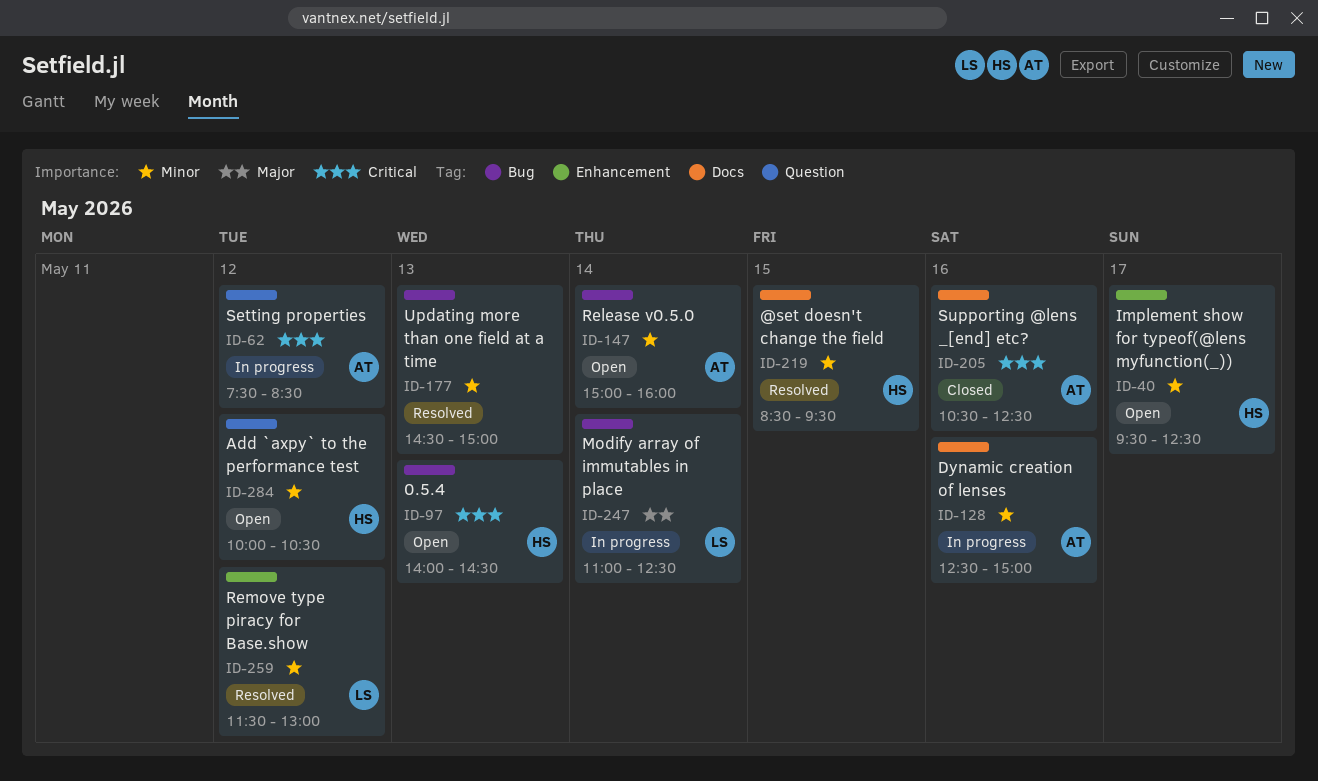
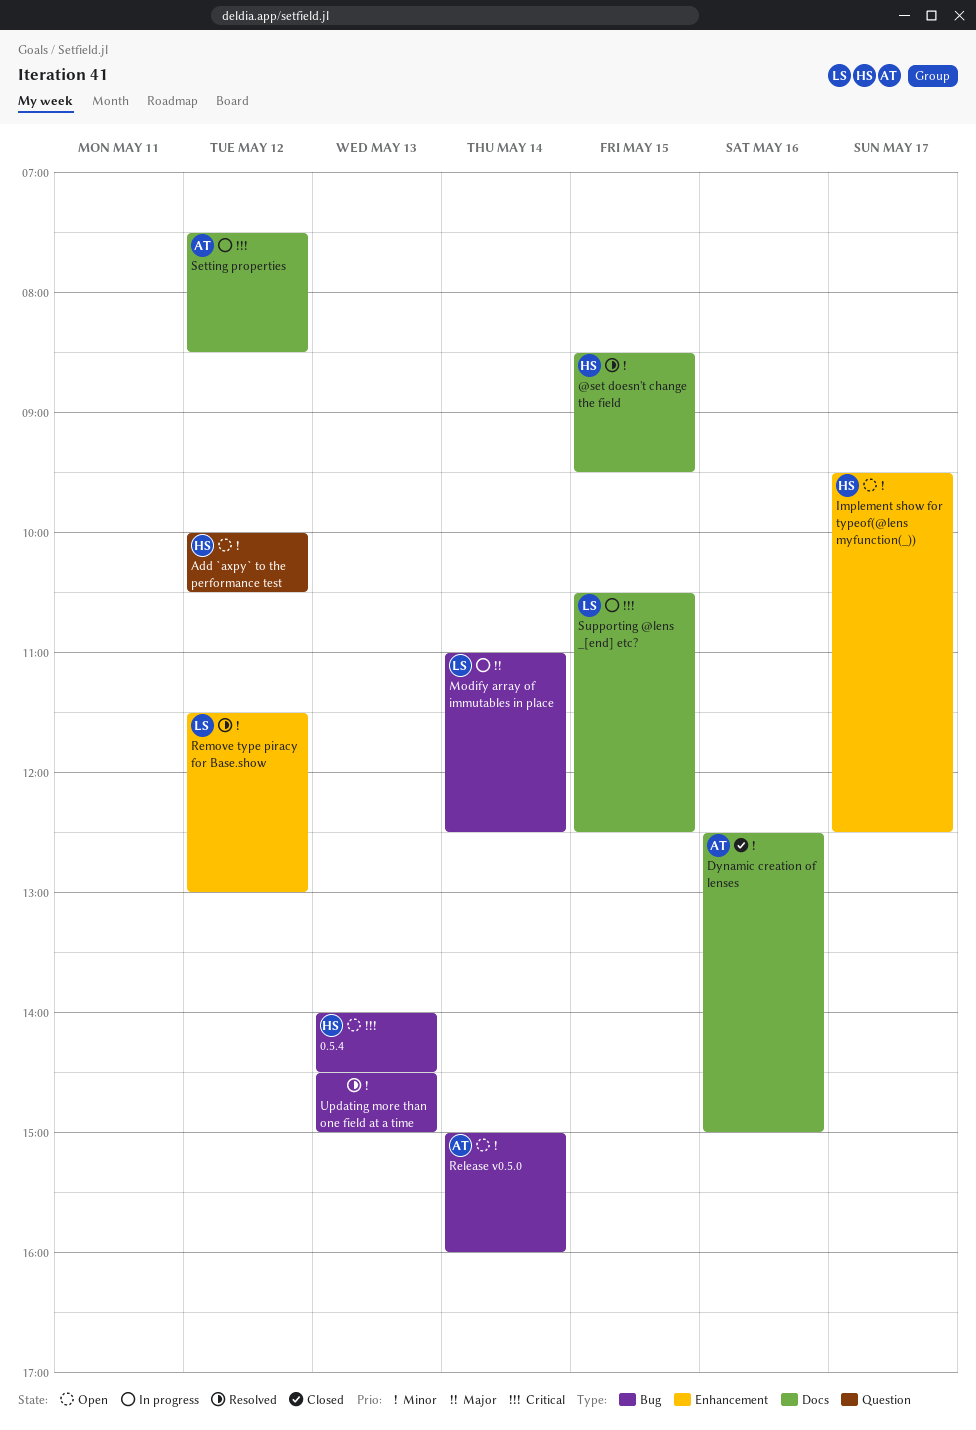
Dynamic creation of lenses, status: In progress -> Closed
Setting properties, label: Question -> Docs
Supporting @lens _[end] etc?, status: Closed -> In progress
Supporting @lens _[end] etc?, owner: AT -> LS
Supporting @lens _[end] etc?, day: May 16 -> May 15

